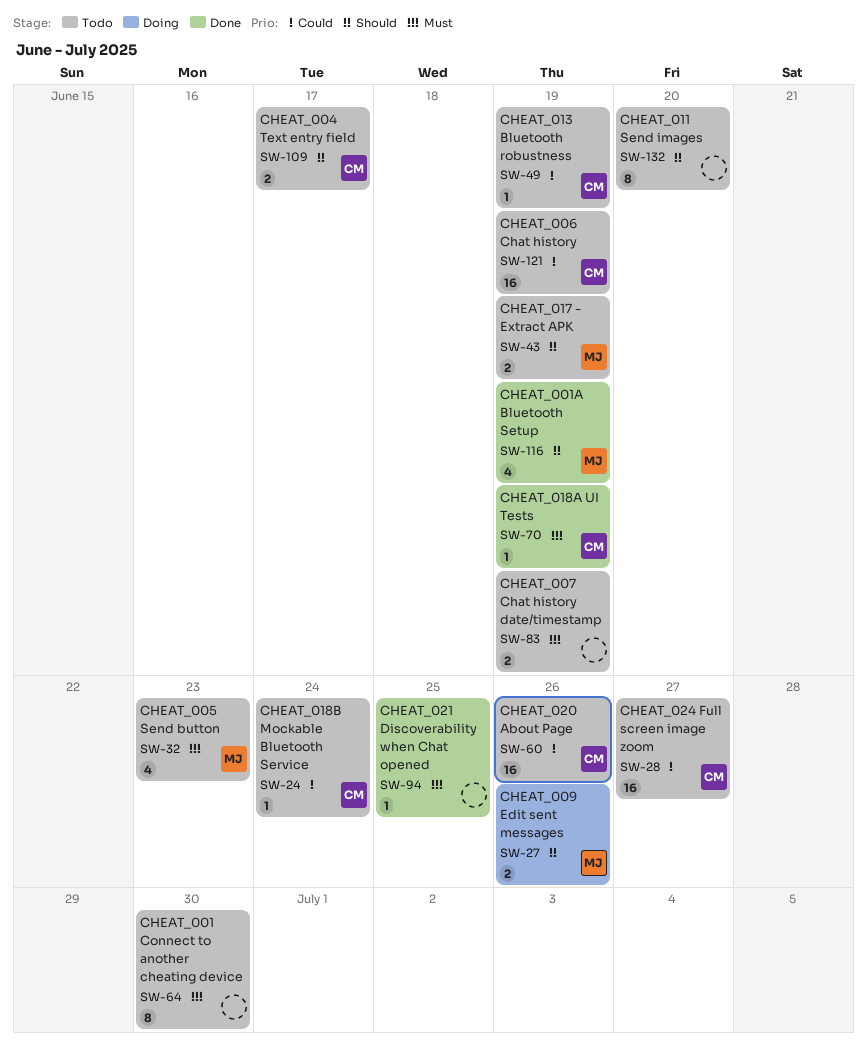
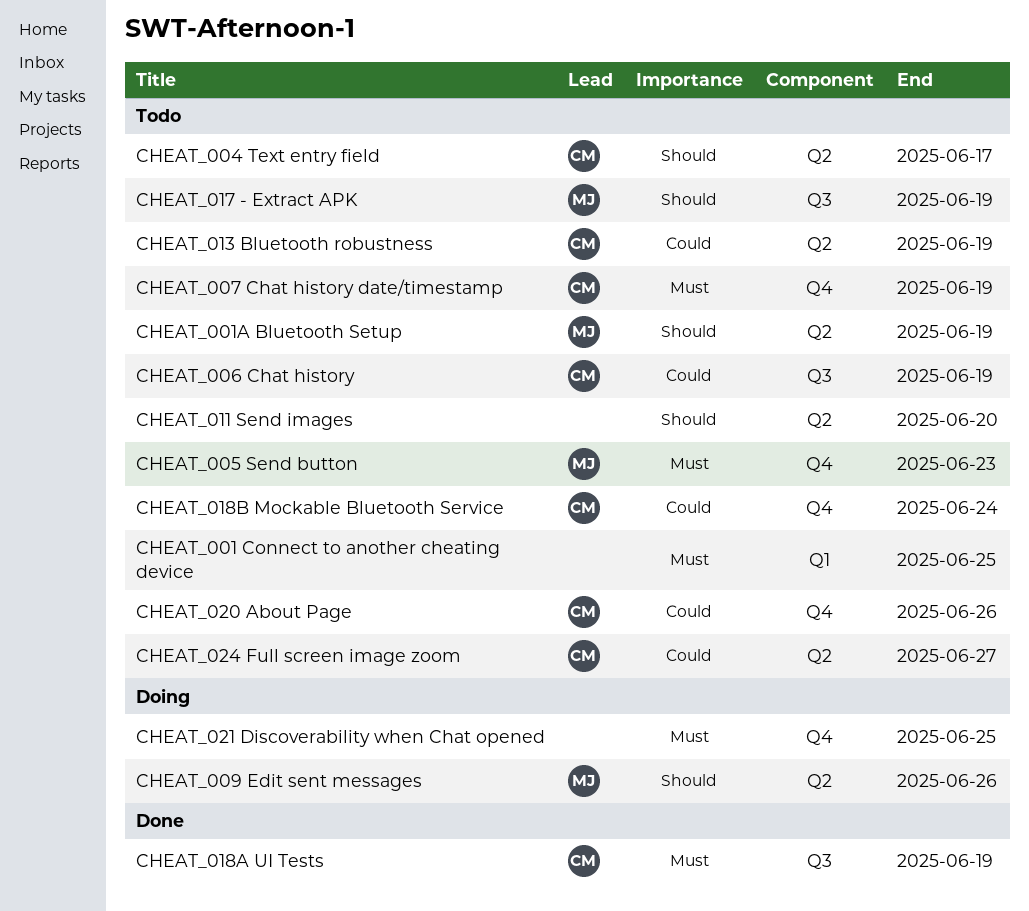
CHEAT_001 Connect to another cheating device, due: Jun 30 -> Jun 25
CHEAT_001A Bluetooth Setup, status: Done -> Todo
CHEAT_007 Chat history date/timestamp, owner: none -> CM
CHEAT_021 Discoverability when Chat opened, status: Done -> Doing

